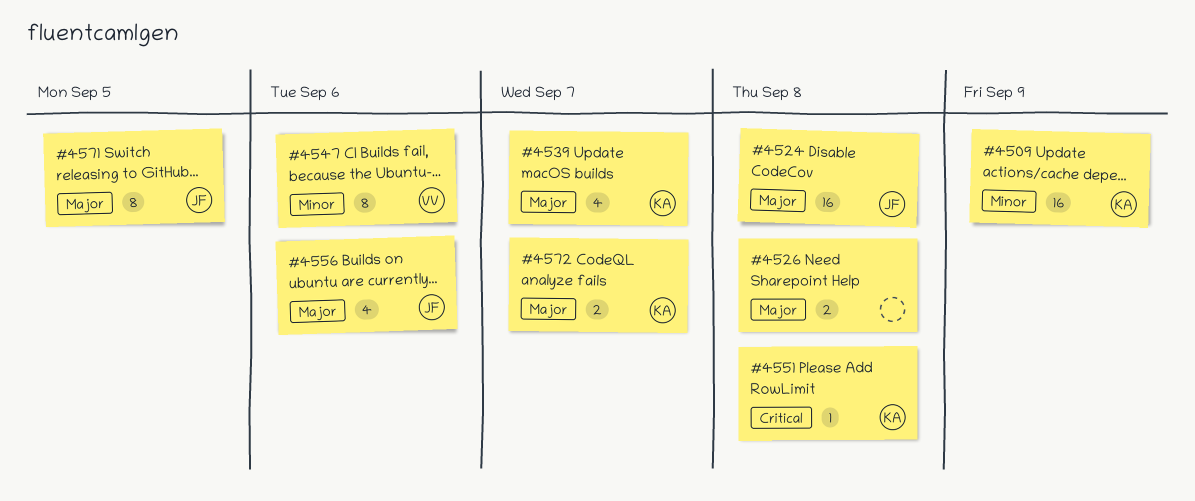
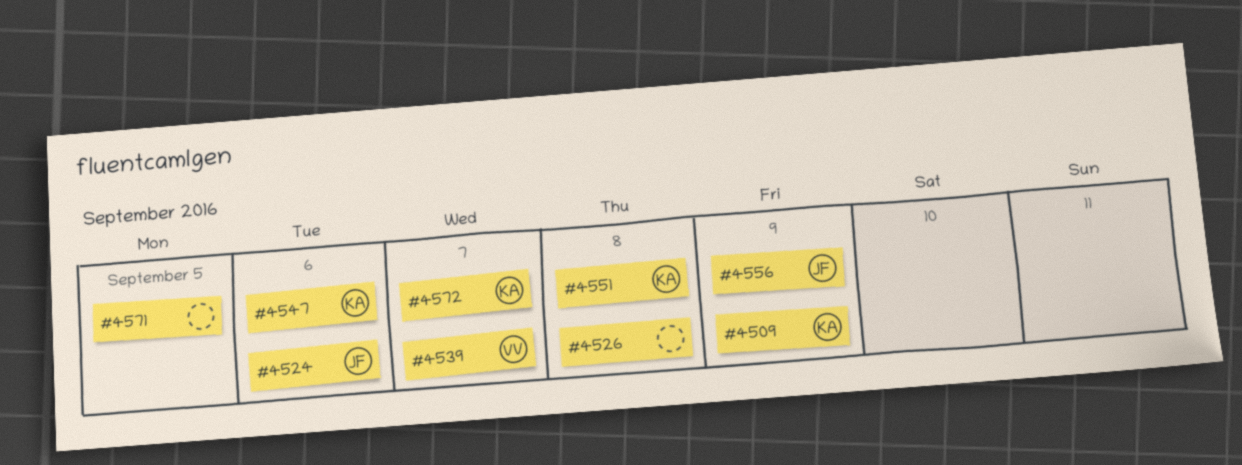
#4524, due: Sep 8 -> Sep 6
#4539, owner: KA -> VV
#4547, owner: VV -> KA
#4556, due: Sep 6 -> Sep 9
#4571, owner: JF -> none

